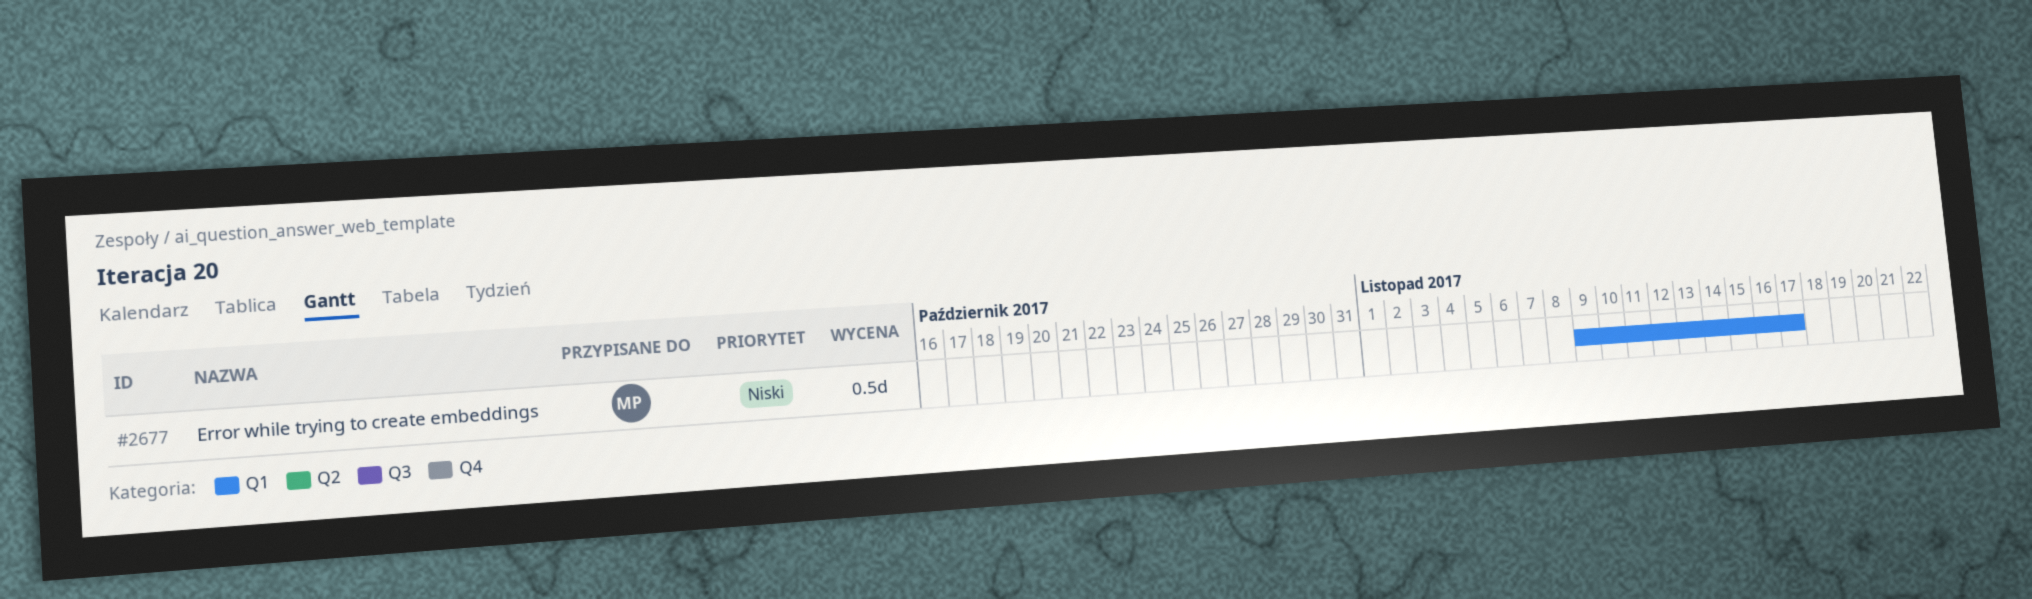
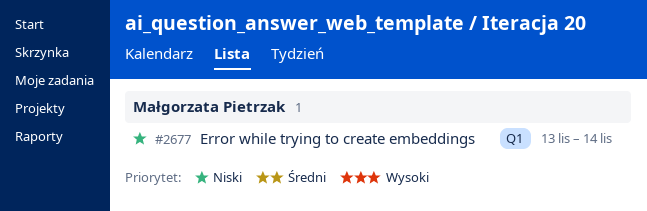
#2677, start: Nov 9 -> Nov 13
#2677, due: Nov 17 -> Nov 14

